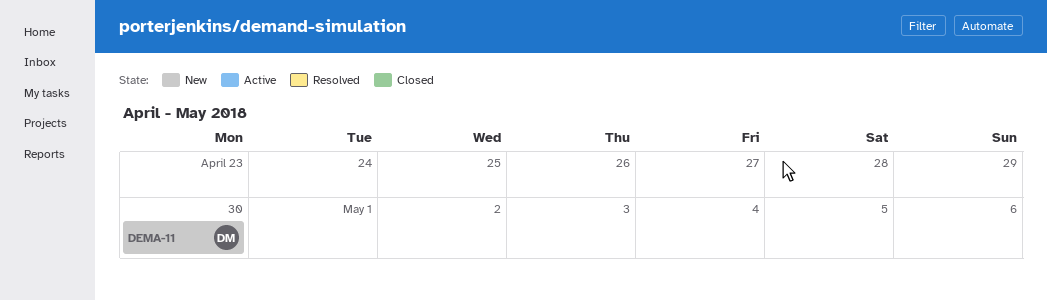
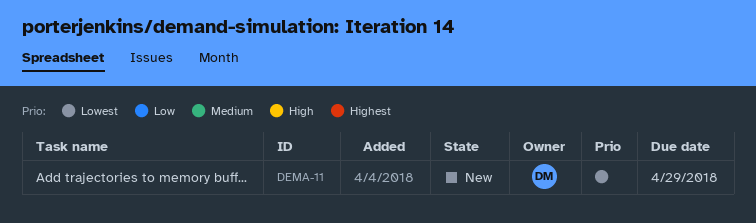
DEMA-11, due: Apr 30 -> Apr 29

